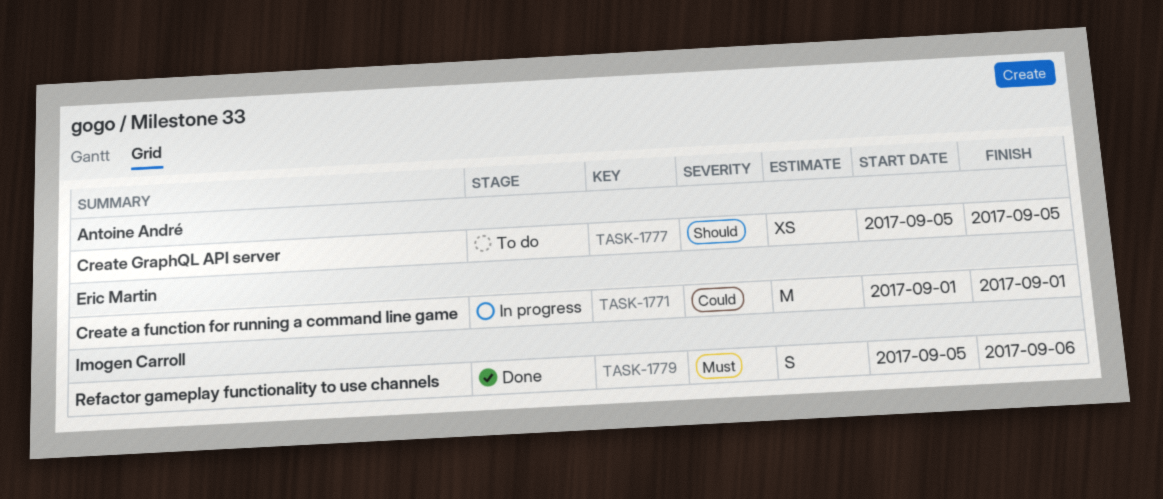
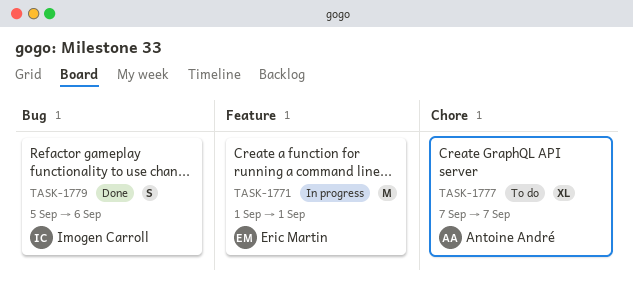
TASK-1777, estimate: XS -> XL
TASK-1777, start: Sep 5 -> Sep 7
TASK-1777, due: Sep 5 -> Sep 7

